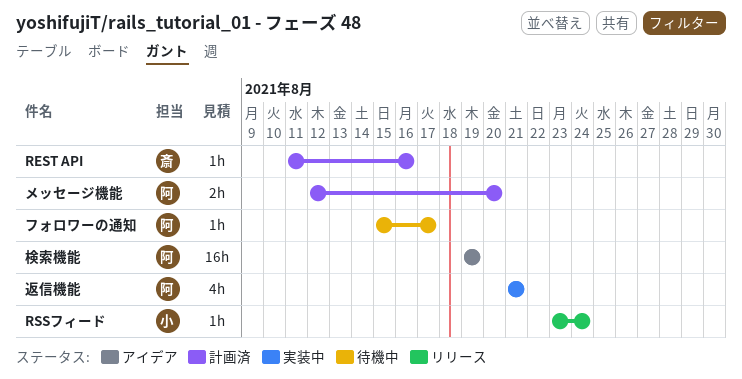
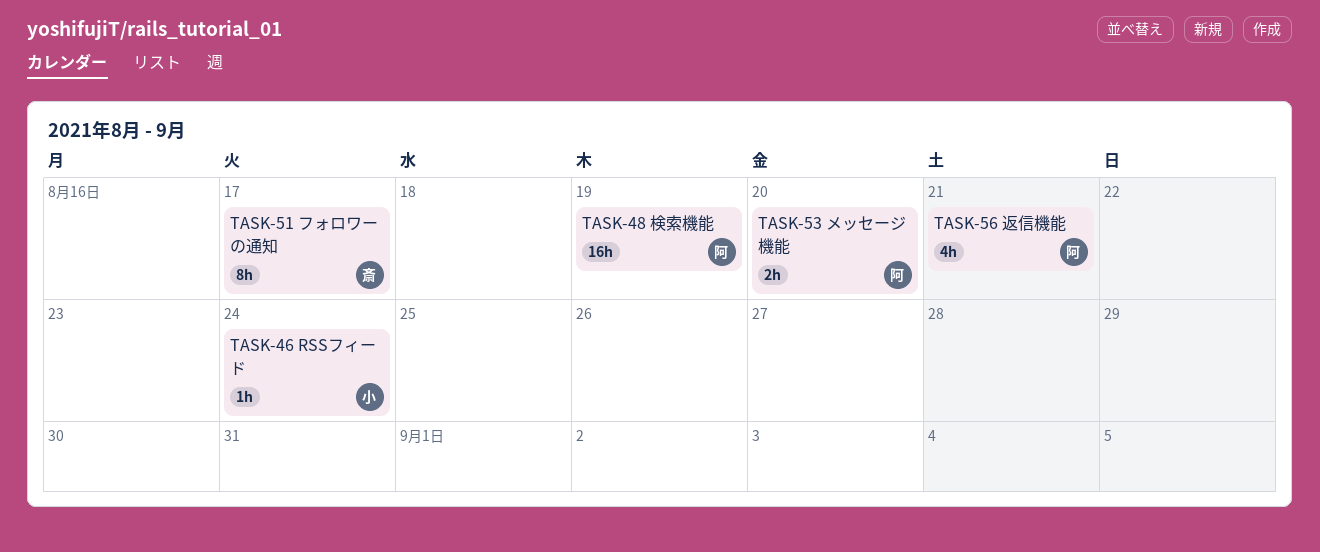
REST API: present -> none
フォロワーの通知, owner: 阿 -> 斎
フォロワーの通知, estimate: 1h -> 8h

